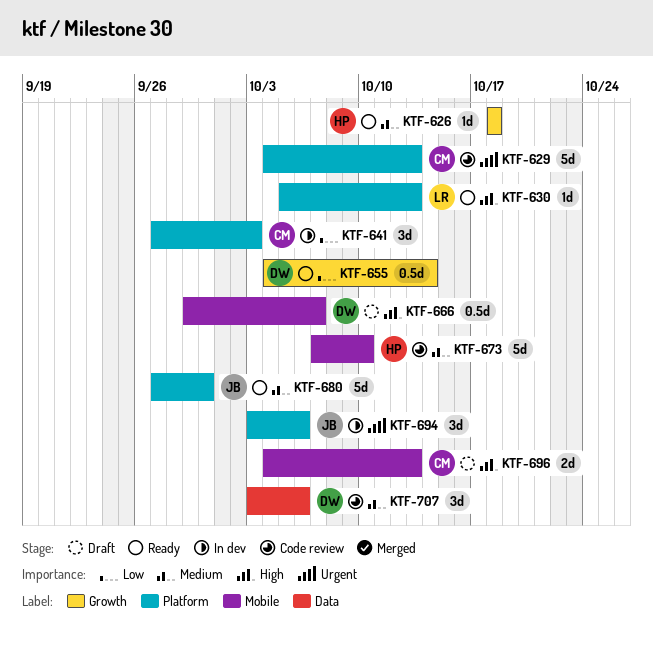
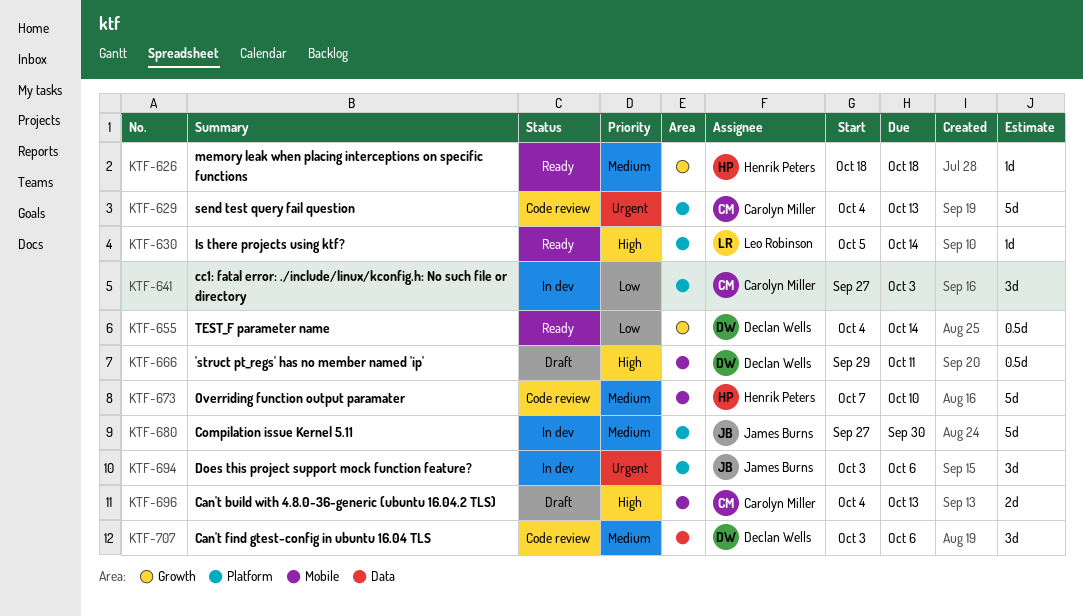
KTF-630, due: Oct 13 -> Oct 14
KTF-666, due: Oct 7 -> Oct 11
KTF-680, status: Ready -> In dev

